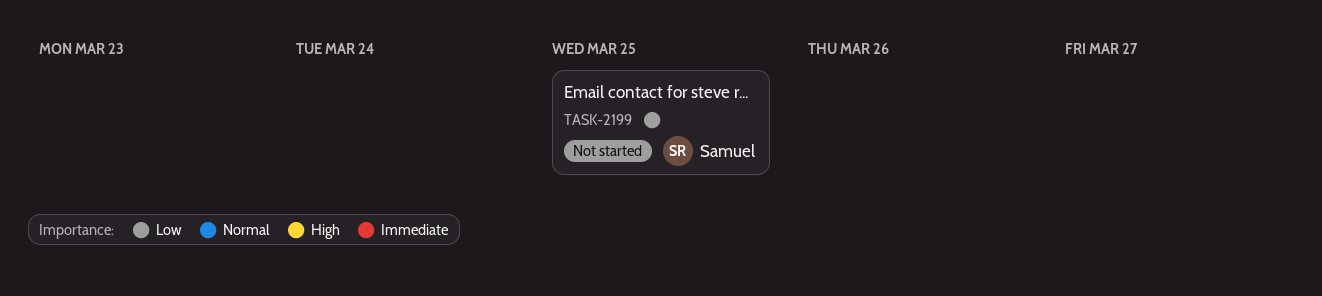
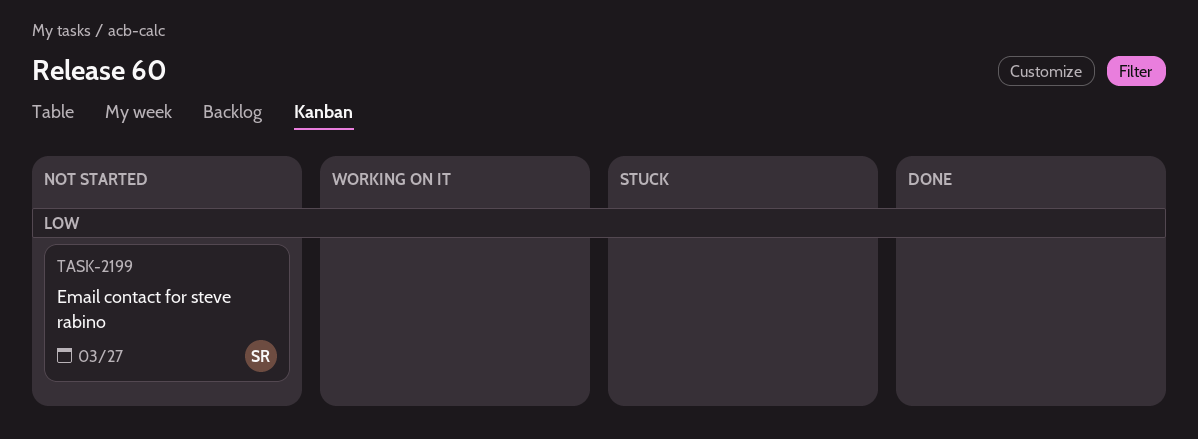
TASK-2199, due: Mar 25 -> Mar 27

